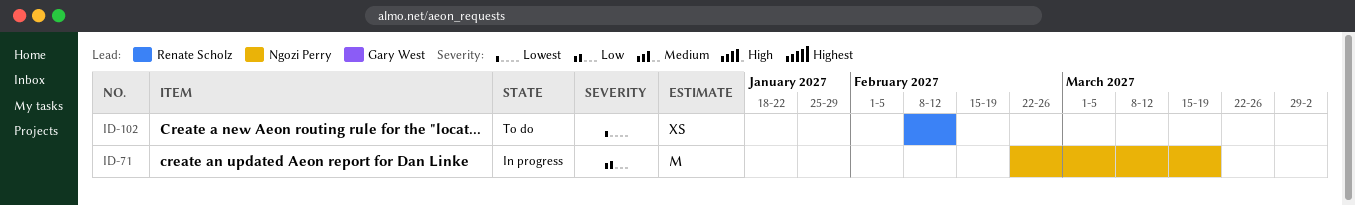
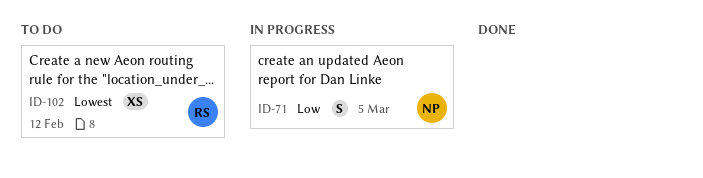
ID-71, estimate: M -> S
ID-71, due: Mar 19 -> Mar 5

